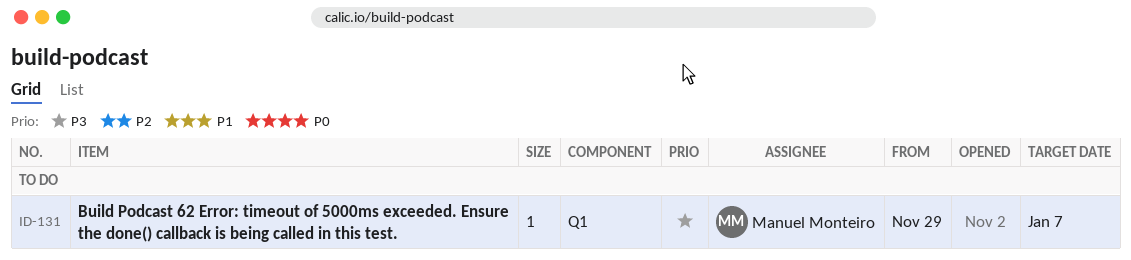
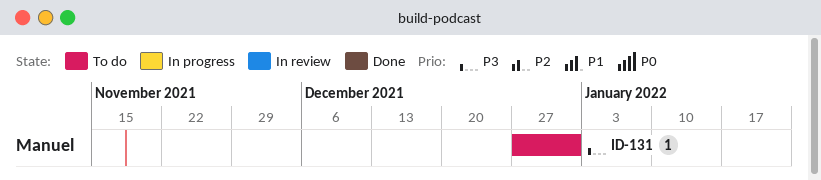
ID-131, start: Nov 29 -> Dec 27
ID-131, due: Jan 7 -> Dec 31

